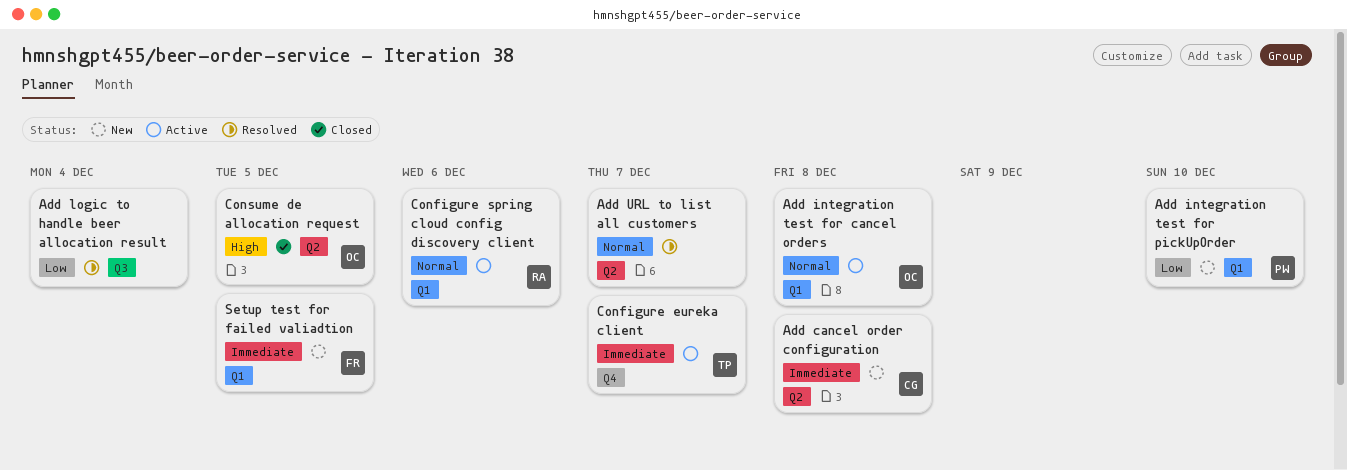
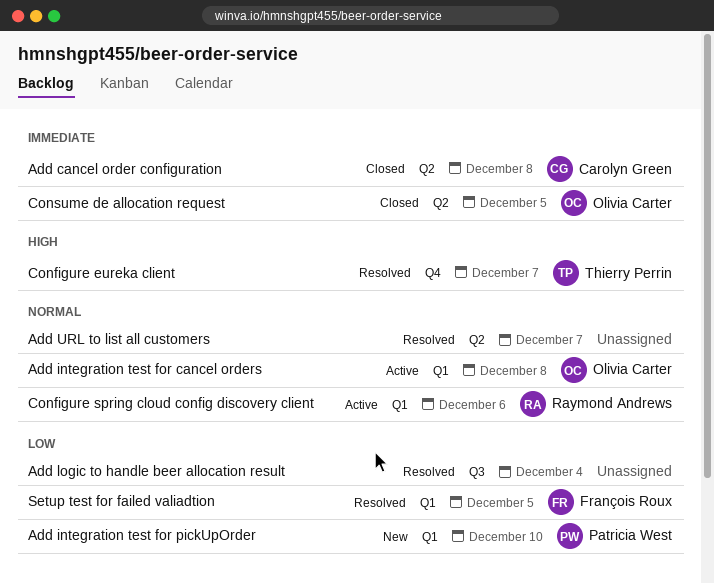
Add cancel order configuration, status: New -> Closed
Configure eureka client, status: Active -> Resolved
Configure eureka client, priority: Immediate -> High
Consume de allocation request, priority: High -> Immediate
Setup test for failed valiadtion, status: New -> Resolved
Setup test for failed valiadtion, priority: Immediate -> Low

